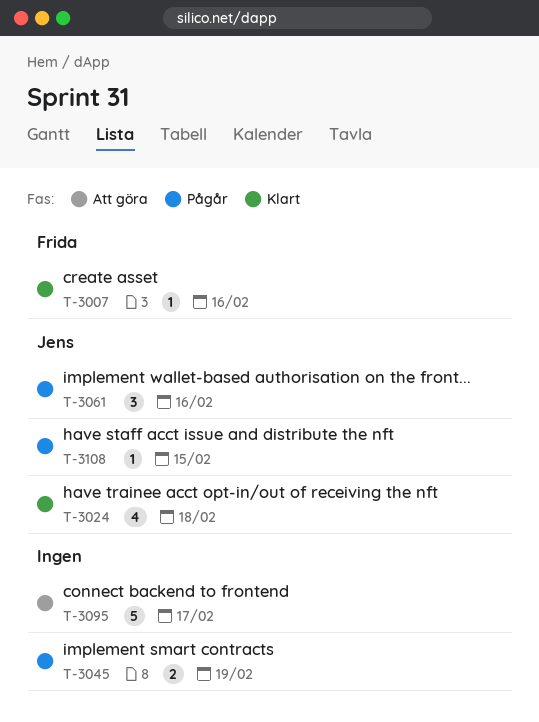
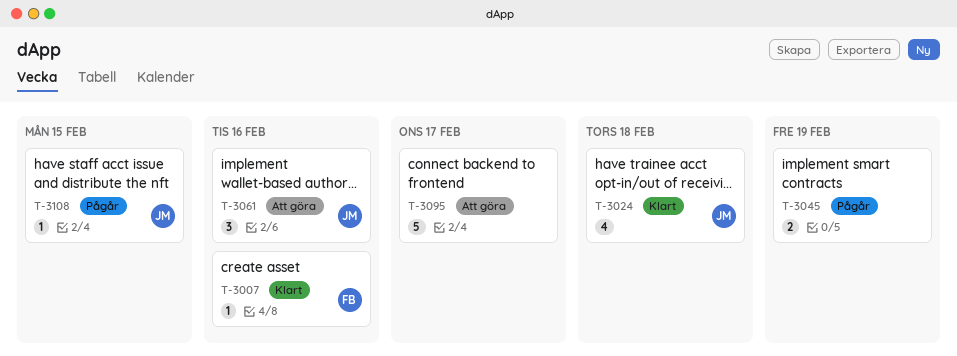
T-3061, status: Pågår -> Att göra

